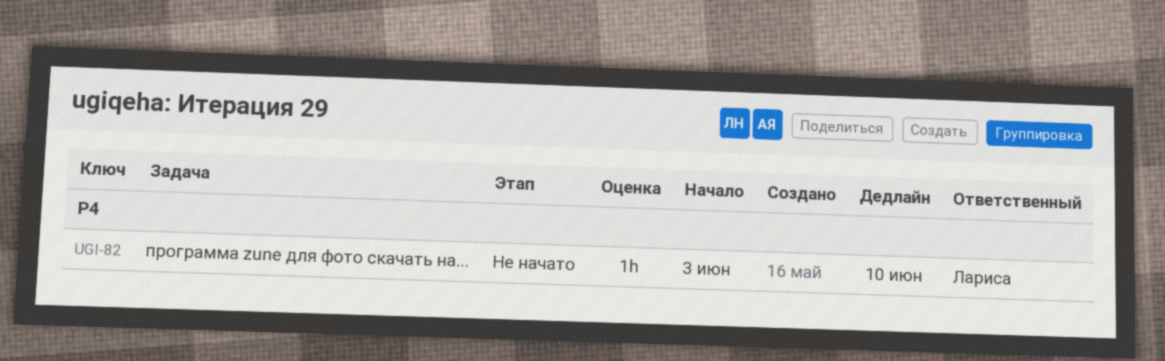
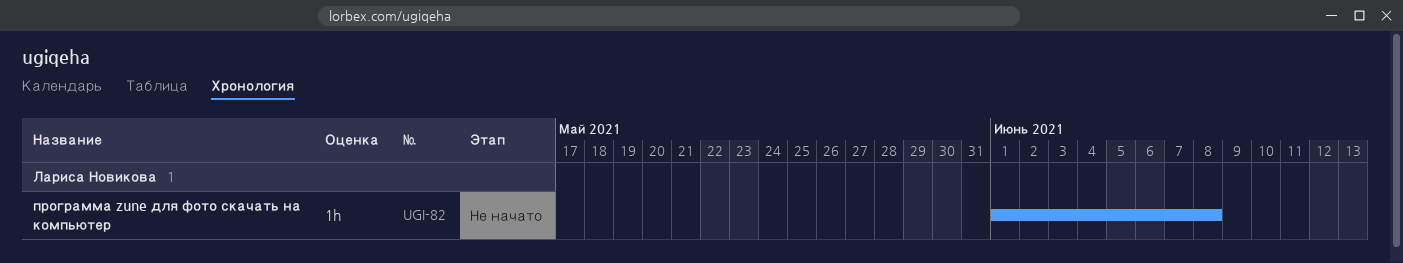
UGI-82, start: Jun 3 -> Jun 1
UGI-82, due: Jun 10 -> Jun 8

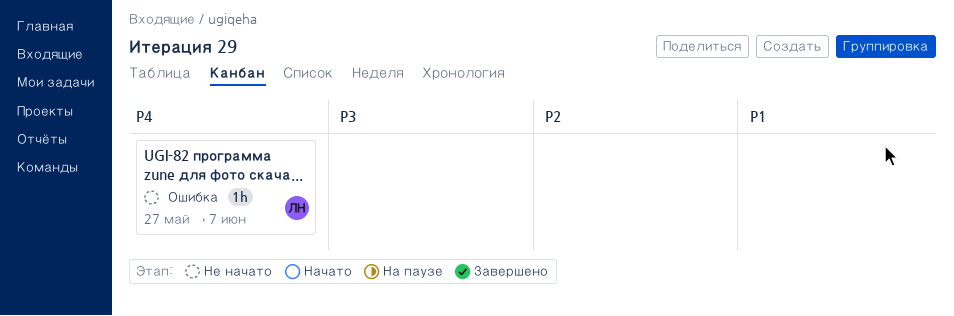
UGI-82, start: Jun 1 -> May 27
UGI-82, due: Jun 8 -> Jun 7

